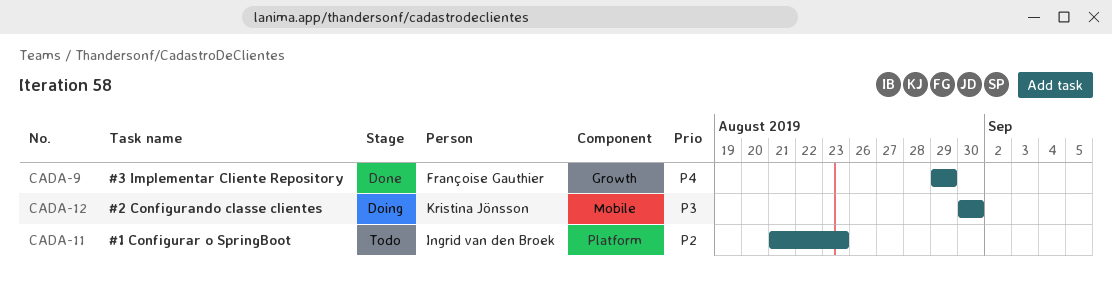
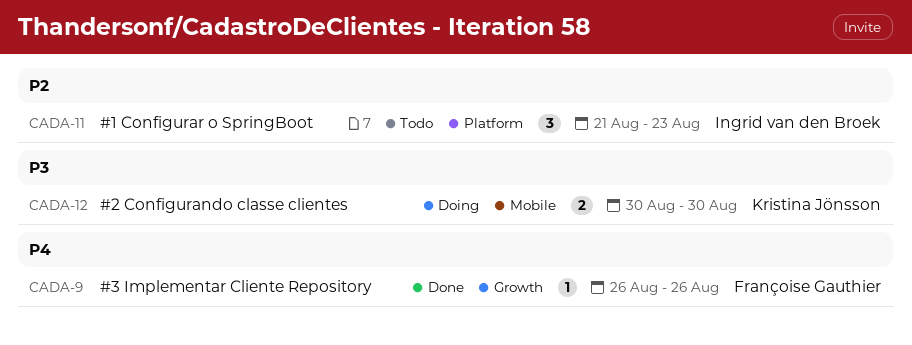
CADA-9, start: Aug 29 -> Aug 26
CADA-9, due: Aug 29 -> Aug 26

